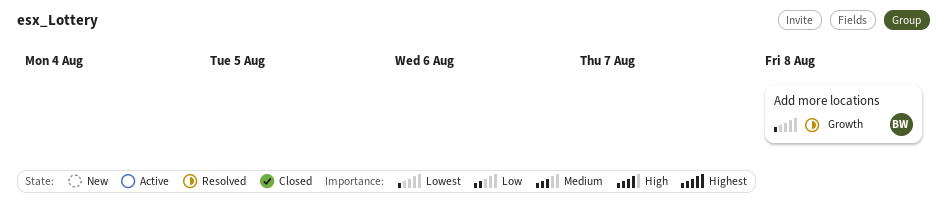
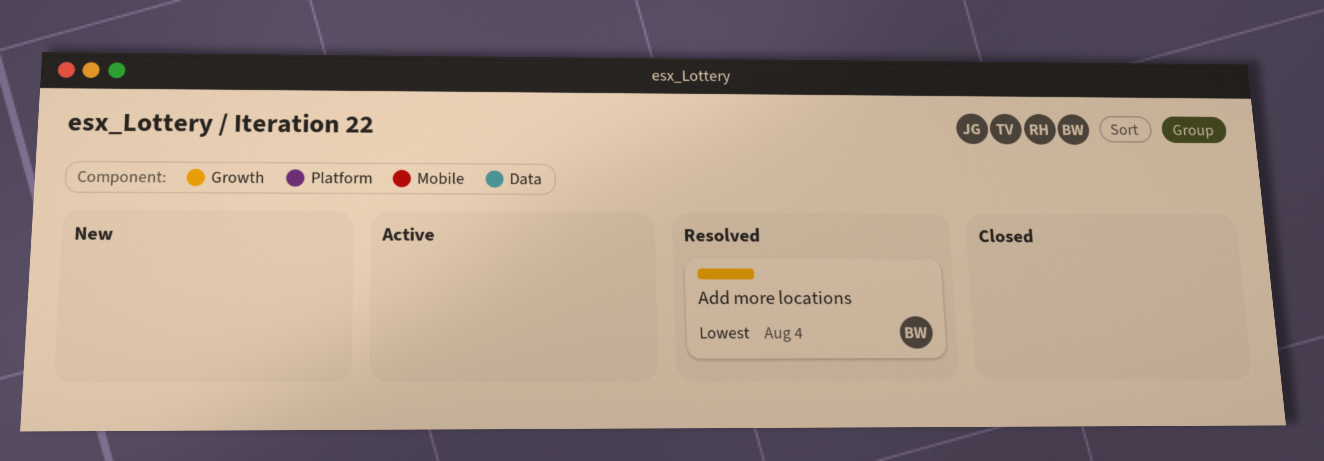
Add more locations, due: Aug 8 -> Aug 4

